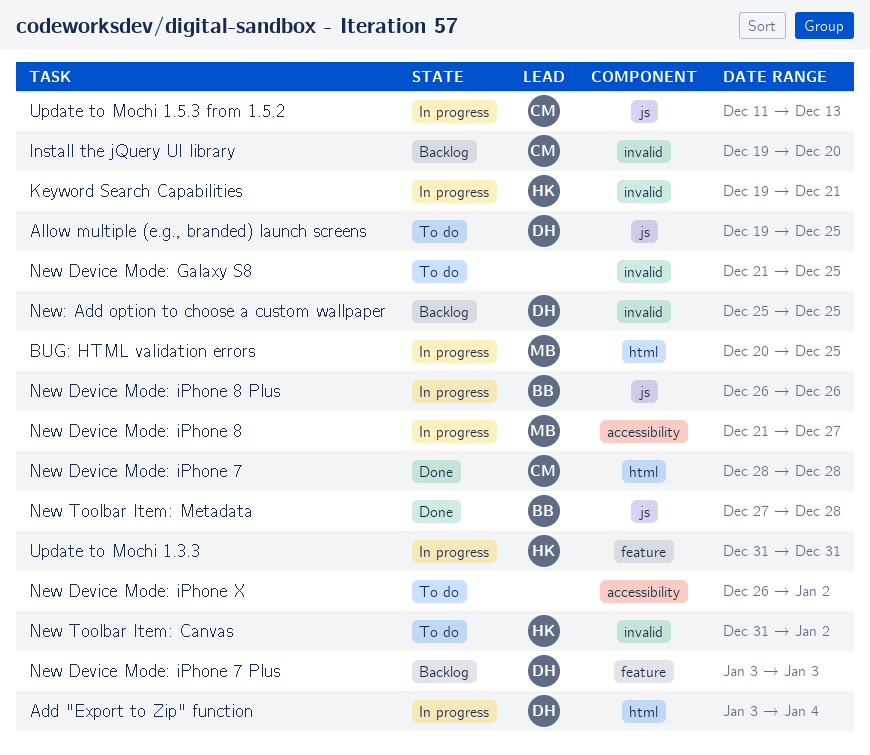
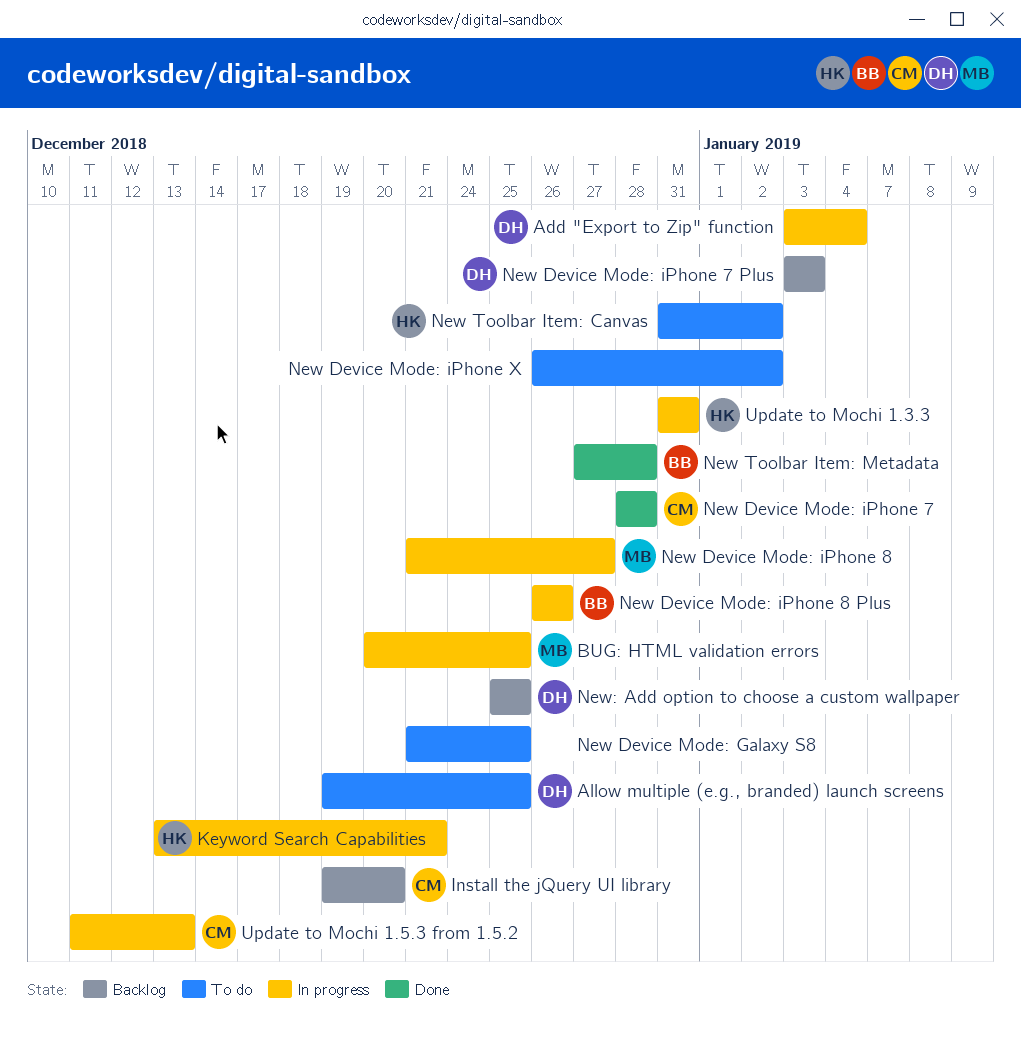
Keyword Search Capabilities, start: Dec 19 -> Dec 13

